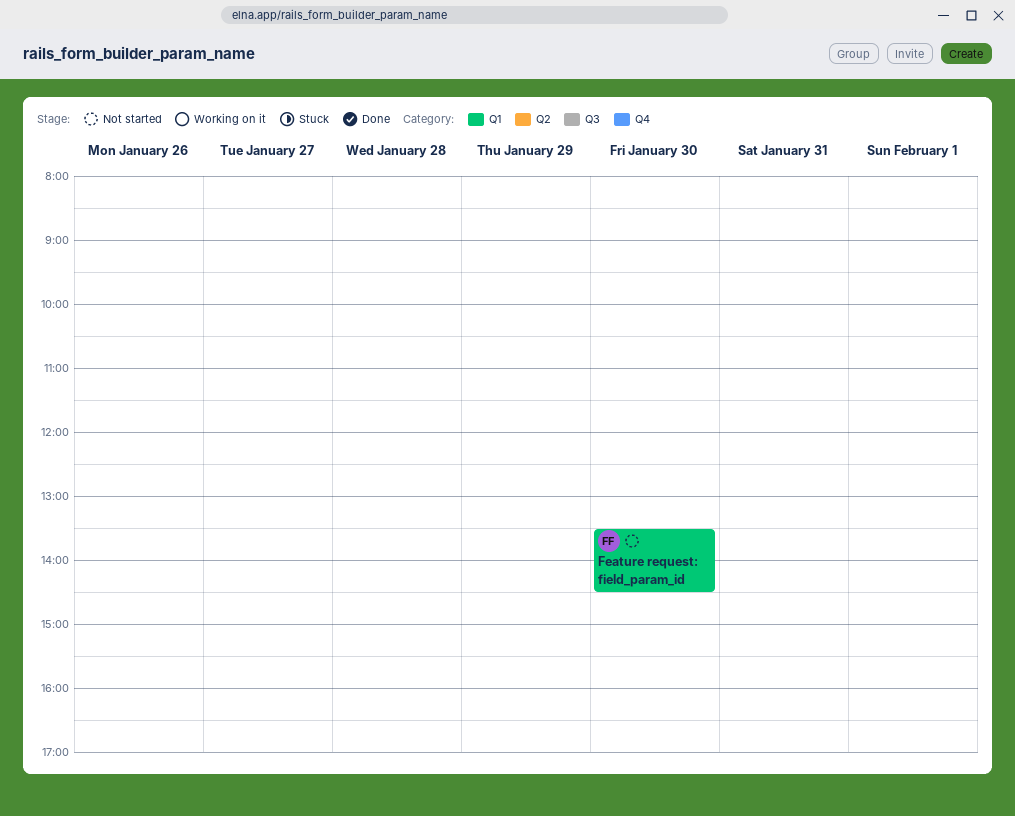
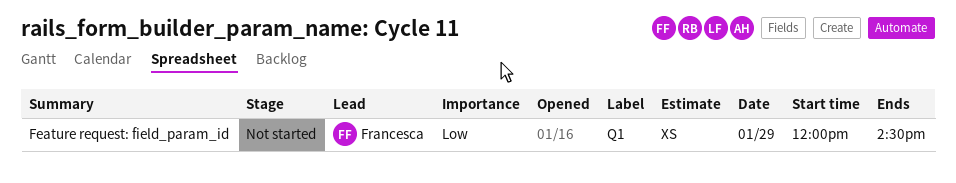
Feature request: field_param_id, day: Jan 30 -> Jan 29
Feature request: field_param_id, begins: 13:30 -> 12:00

